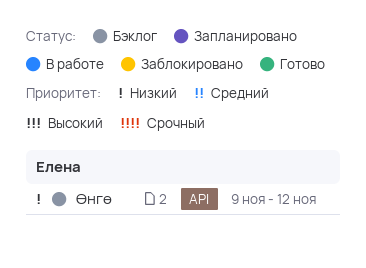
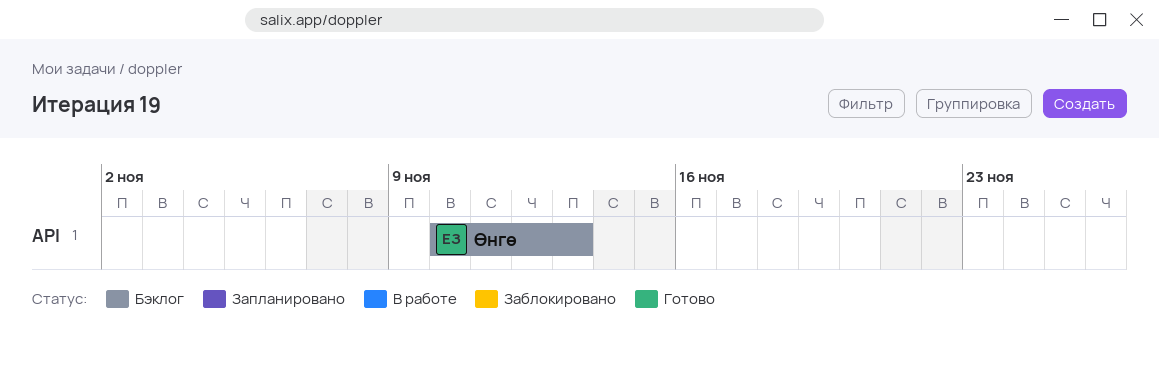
Өнгө, start: Nov 9 -> Nov 10
Өнгө, due: Nov 12 -> Nov 13

